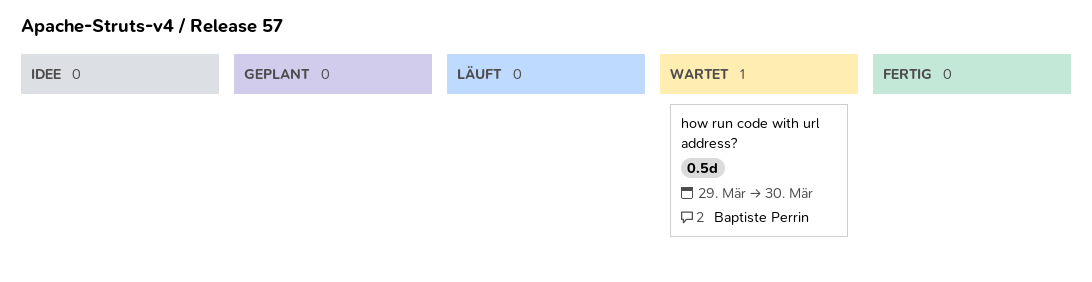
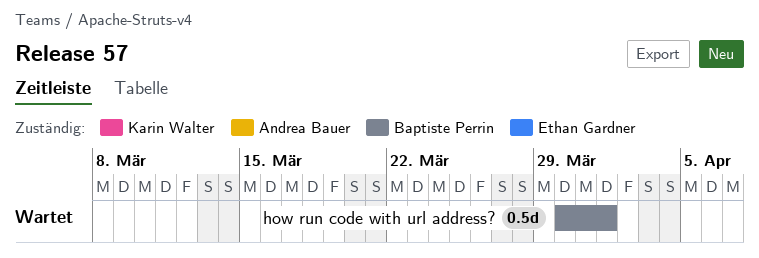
how run code with url address?, start: Mar 29 -> Mar 30
how run code with url address?, due: Mar 30 -> Apr 1

